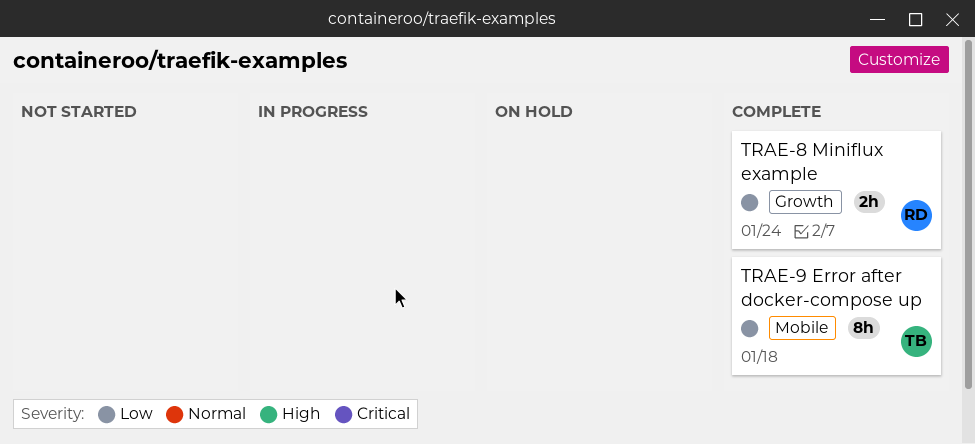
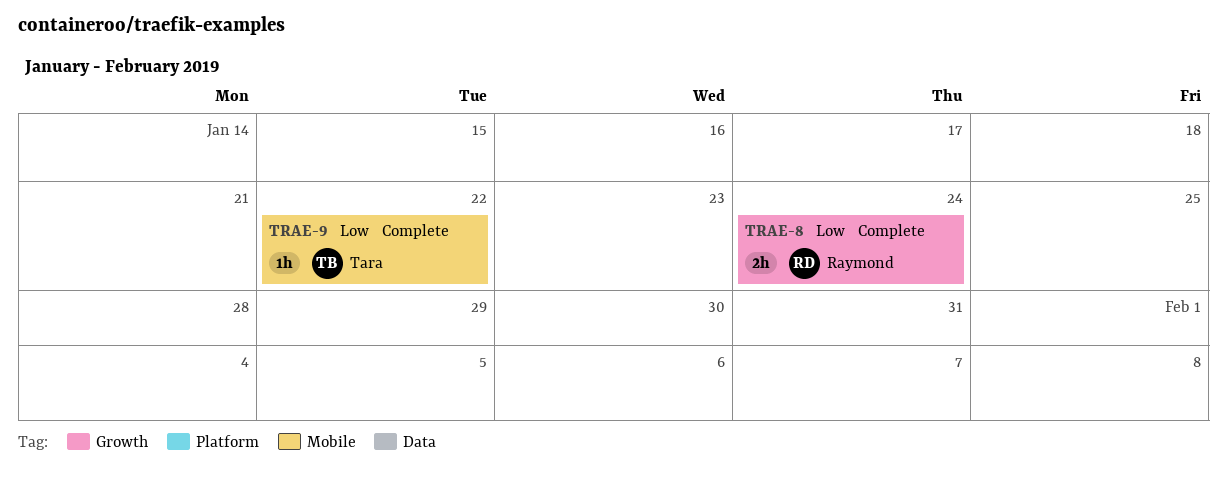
TRAE-9, estimate: 8h -> 1h
TRAE-9, due: Jan 18 -> Jan 22

